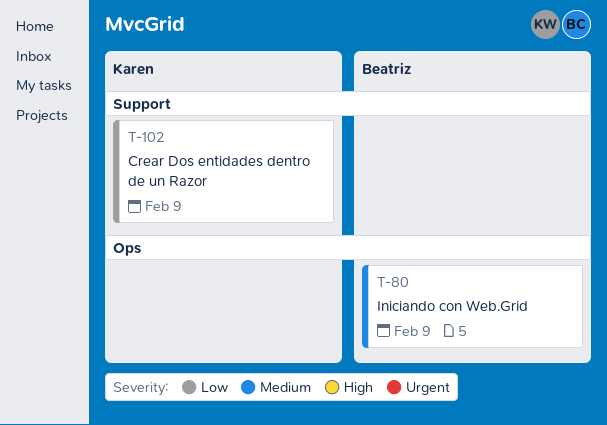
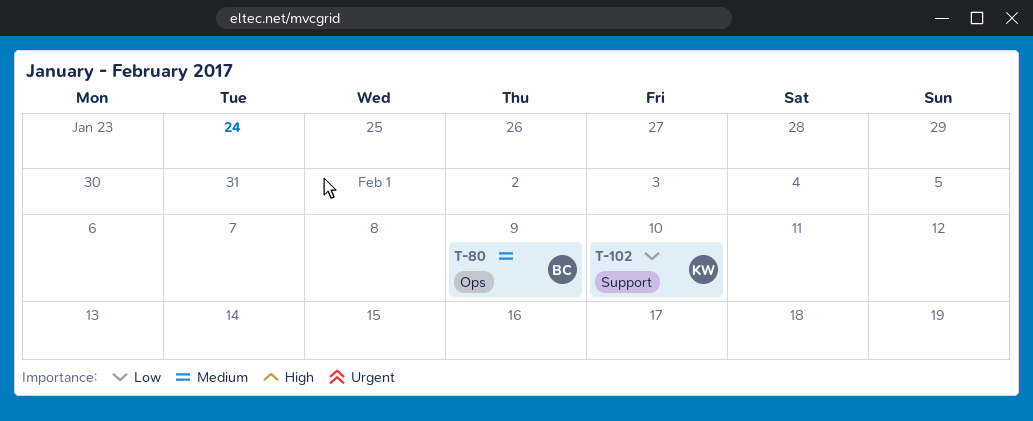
T-102, due: Feb 9 -> Feb 10

